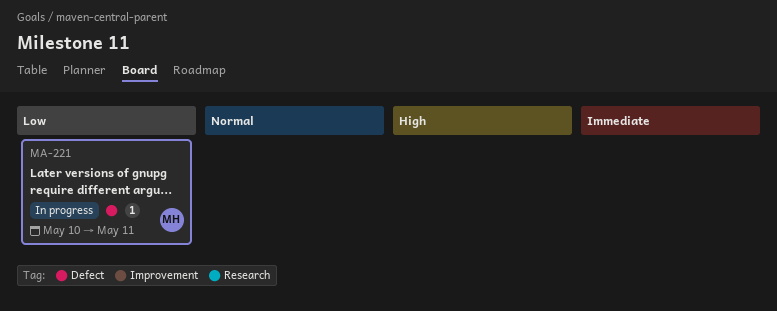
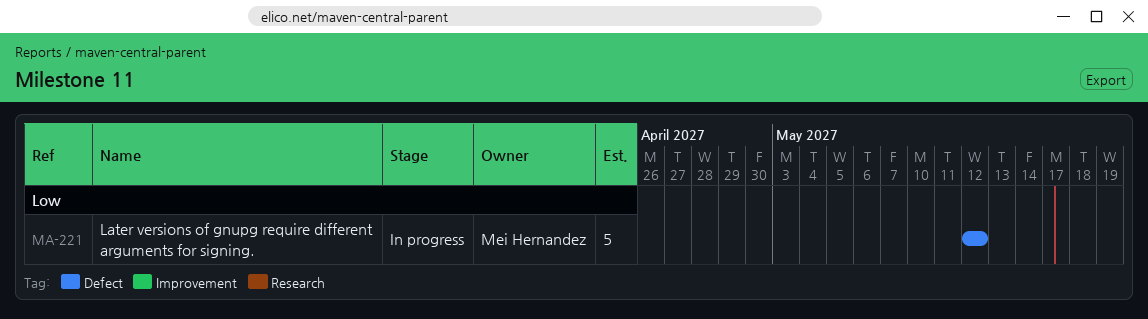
MA-221, estimate: 1 -> 5
MA-221, start: May 10 -> May 12
MA-221, due: May 11 -> May 12

